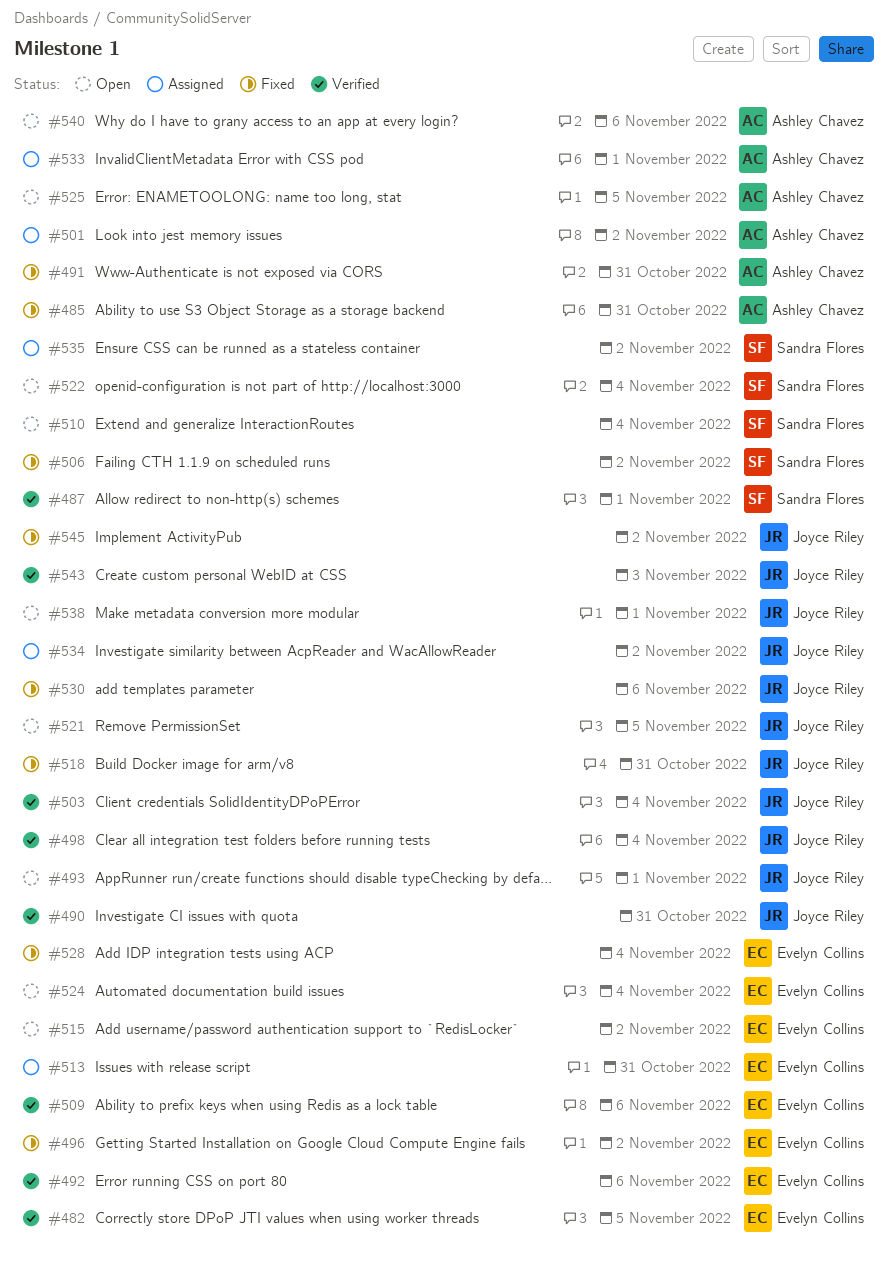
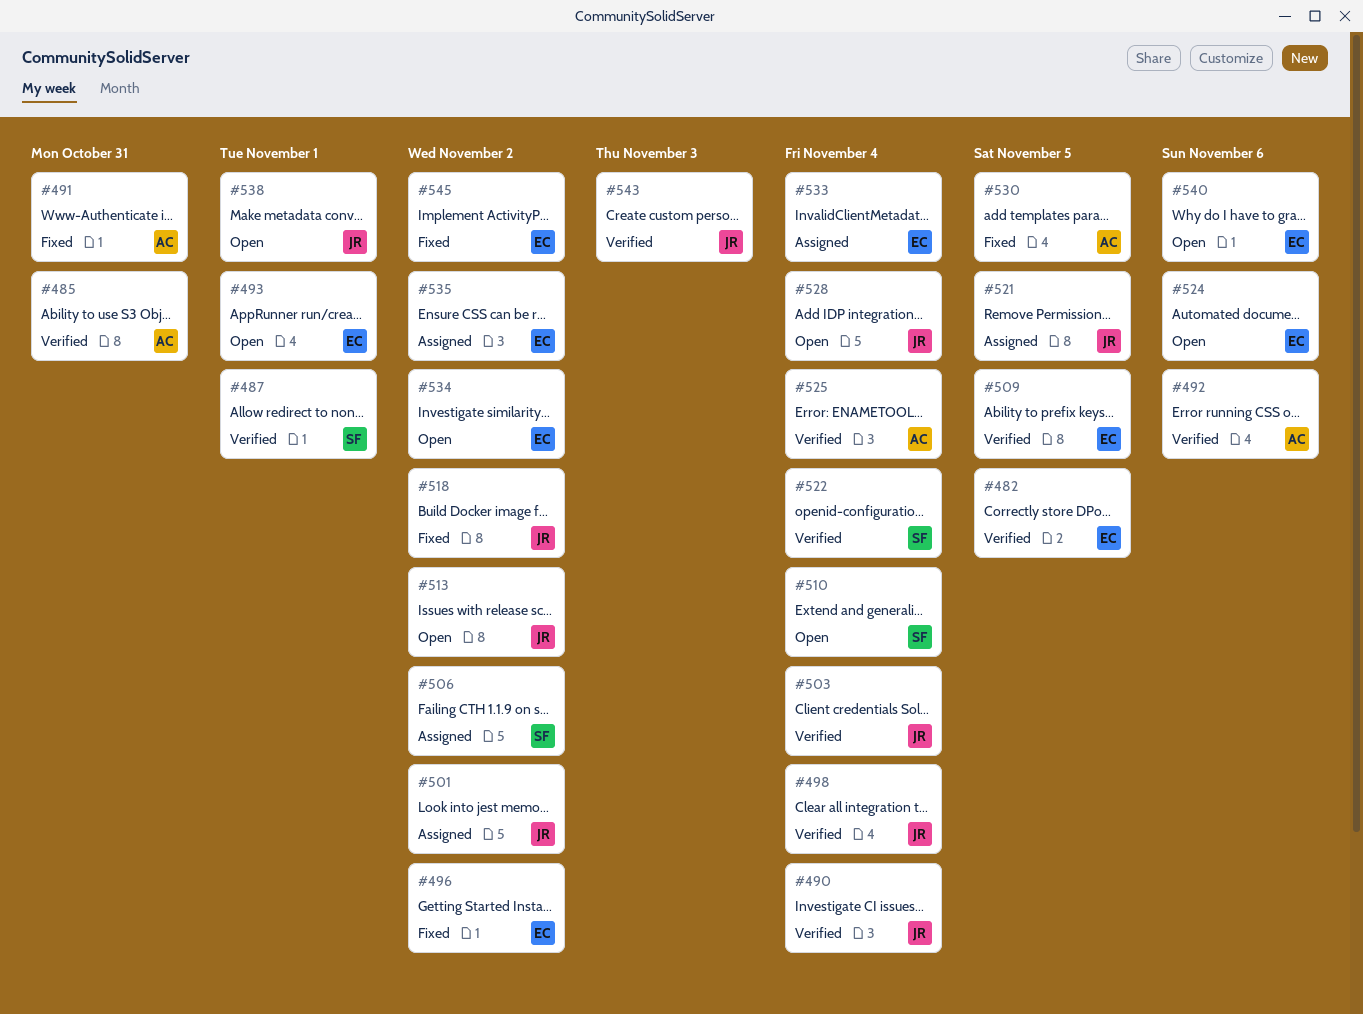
#485, status: Fixed -> Verified
#490, due: Oct 31 -> Nov 4
#492, owner: Evelyn Collins -> Ashley Chavez
#493, owner: Joyce Riley -> Evelyn Collins
#501, owner: Ashley Chavez -> Joyce Riley
#506, status: Fixed -> Assigned
#509, due: Nov 6 -> Nov 5
#513, status: Assigned -> Open
#513, owner: Evelyn Collins -> Joyce Riley
#513, due: Oct 31 -> Nov 2
#515: present -> none
#518, due: Oct 31 -> Nov 2
#521, status: Open -> Assigned
#522, status: Open -> Verified
#524, due: Nov 4 -> Nov 6
#525, status: Open -> Verified
#525, due: Nov 5 -> Nov 4
#528, status: Fixed -> Open
#528, owner: Evelyn Collins -> Joyce Riley
#530, owner: Joyce Riley -> Ashley Chavez
#530, due: Nov 6 -> Nov 5
#533, owner: Ashley Chavez -> Evelyn Collins
#533, due: Nov 1 -> Nov 4
#534, status: Assigned -> Open
#534, owner: Joyce Riley -> Evelyn Collins
#535, owner: Sandra Flores -> Evelyn Collins
#540, owner: Ashley Chavez -> Evelyn Collins
#545, owner: Joyce Riley -> Evelyn Collins

